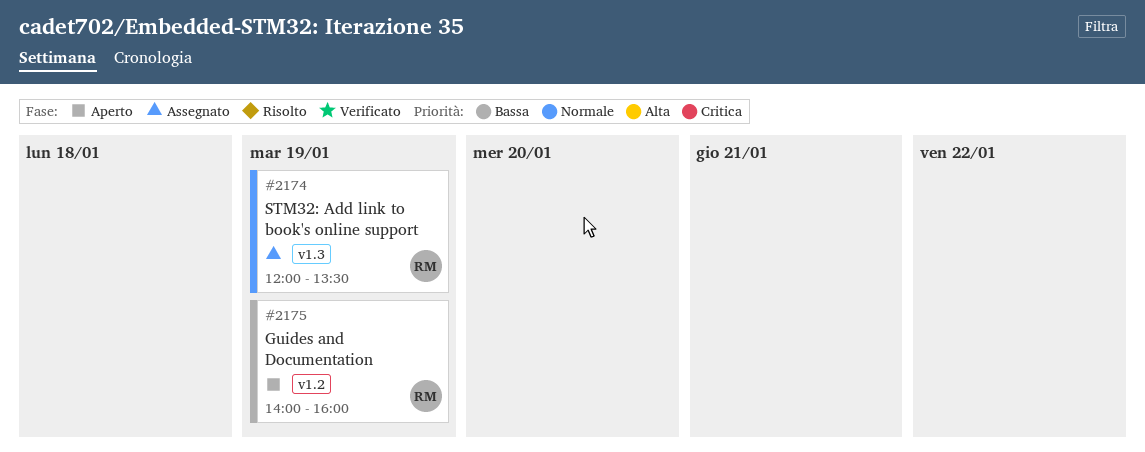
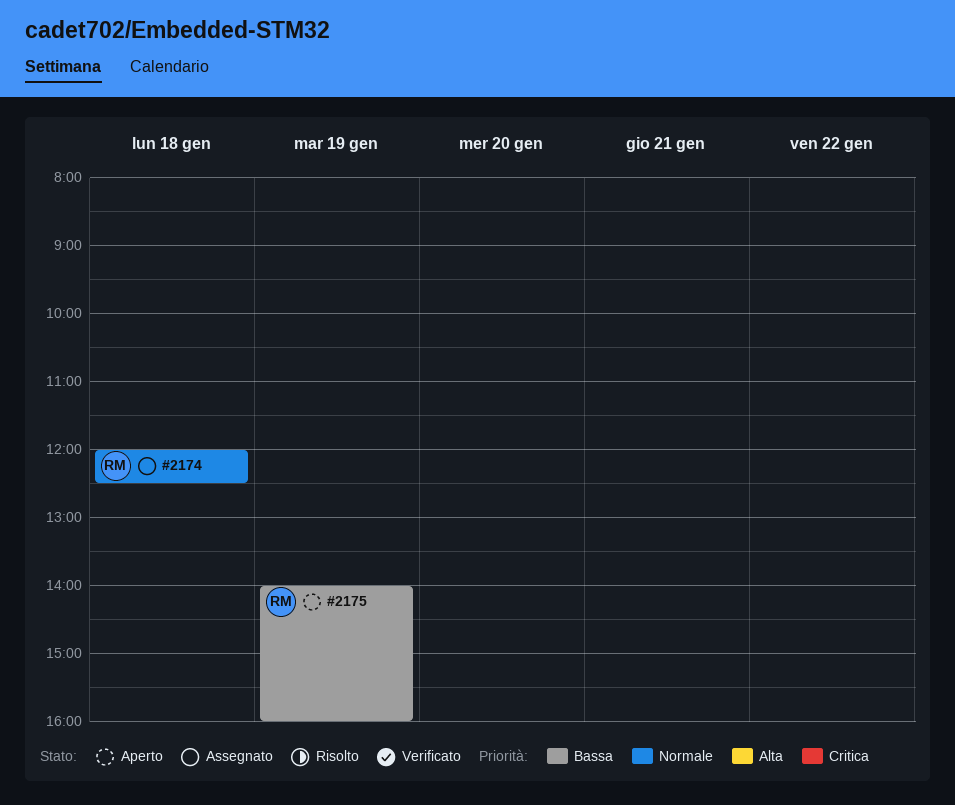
#2174, day: Jan 19 -> Jan 18
#2174, ends: 13:30 -> 12:30

